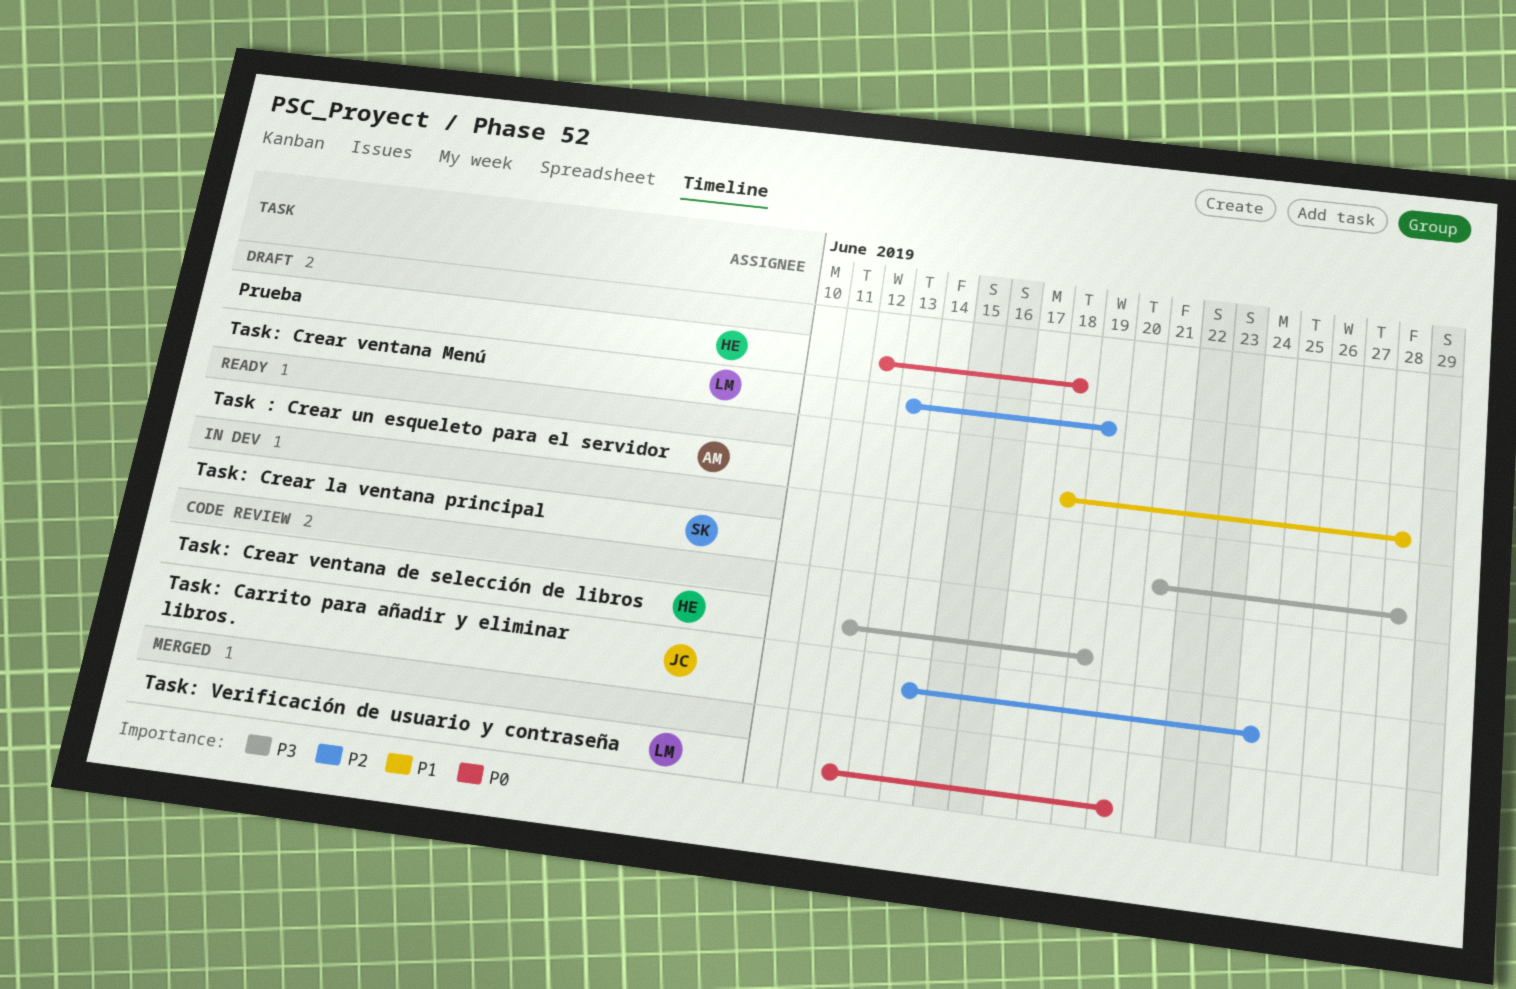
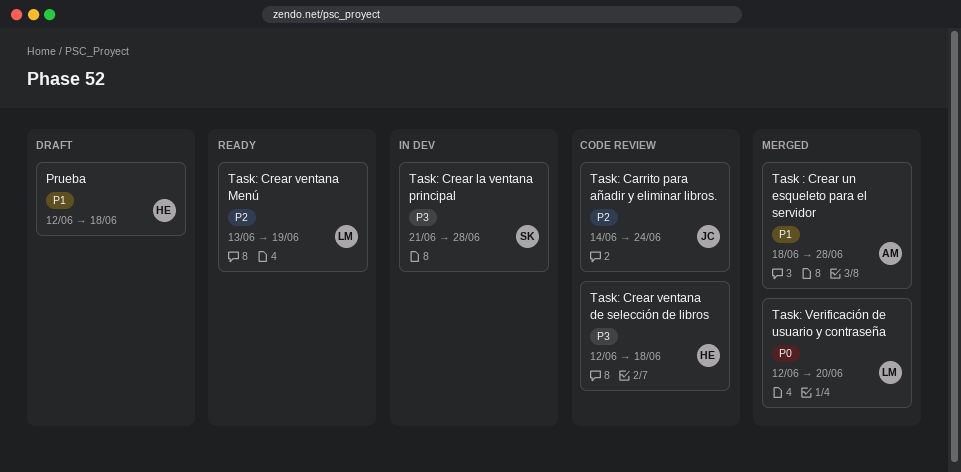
Prueba, priority: P0 -> P1
Task : Crear un esqueleto para el servidor, status: Ready -> Merged
Task: Crear ventana de selección de libros, due: Jun 19 -> Jun 18
Task: Crear ventana Menú, status: Draft -> Ready

